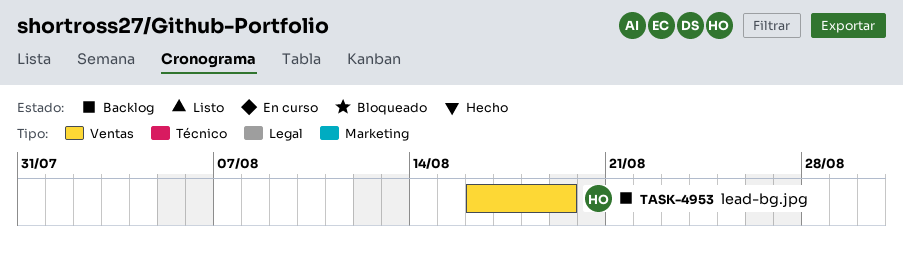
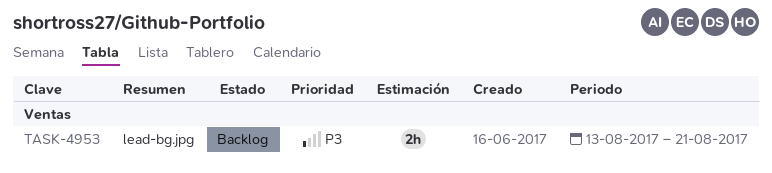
TASK-4953, start: Aug 16 -> Aug 13
TASK-4953, due: Aug 19 -> Aug 21

